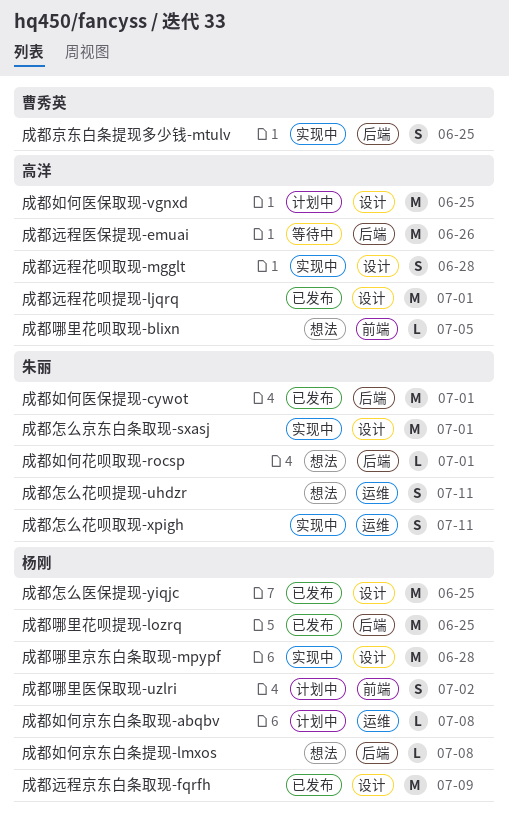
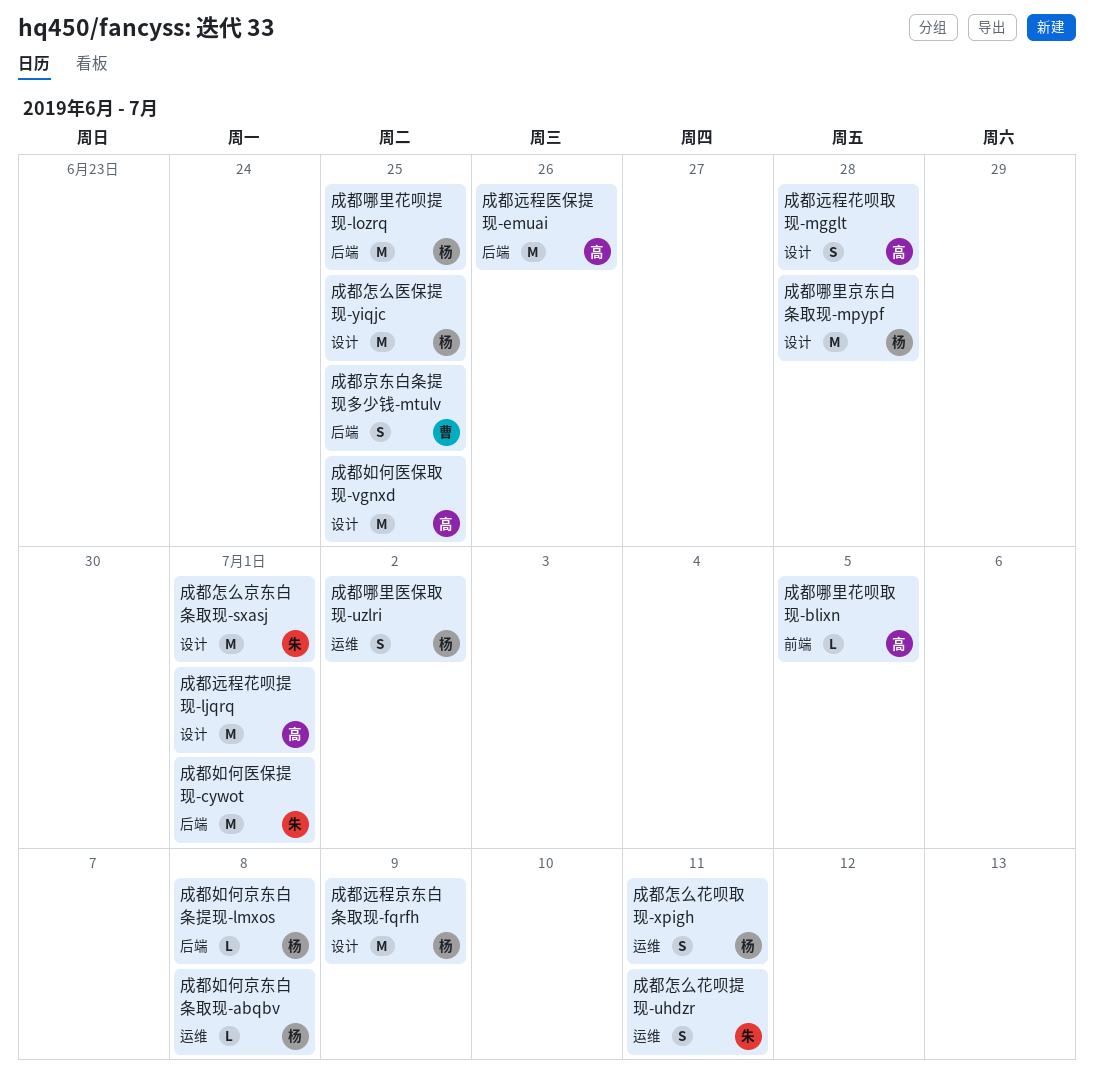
成都哪里医保取现-uzlri, label: 前端 -> 运维
成都如何花呗取现-rocsp: present -> none
成都怎么花呗取现-xpigh, owner: 朱丽 -> 杨刚

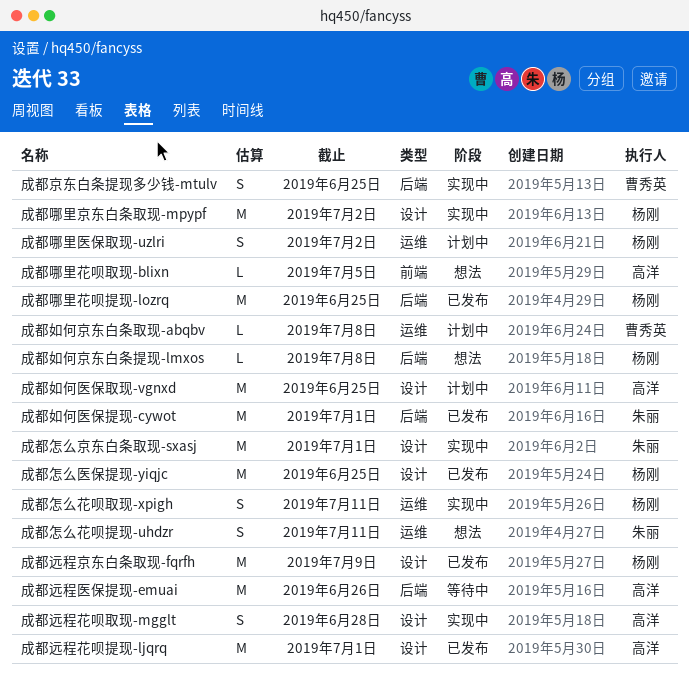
成都哪里京东白条取现-mpypf, due: Jun 28 -> Jul 2
成都如何京东白条取现-abqbv, owner: 杨刚 -> 曹秀英

